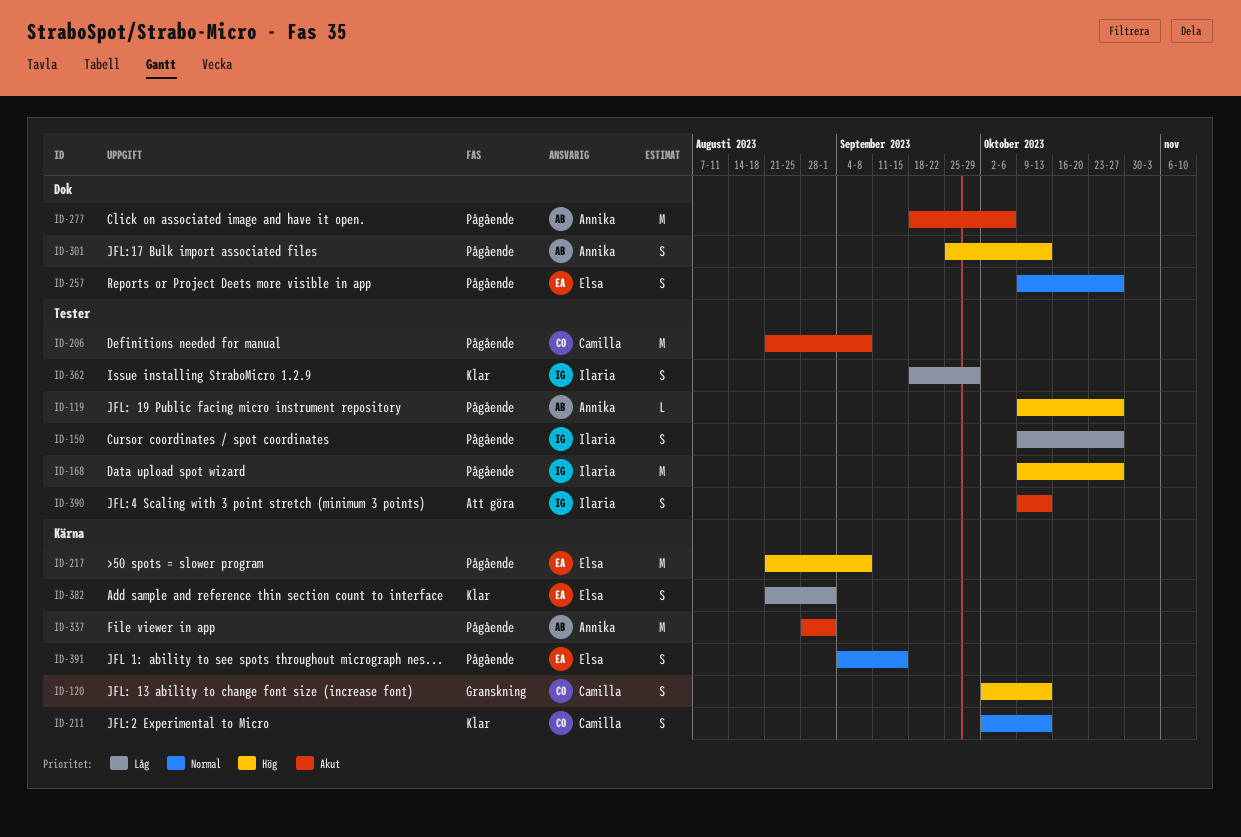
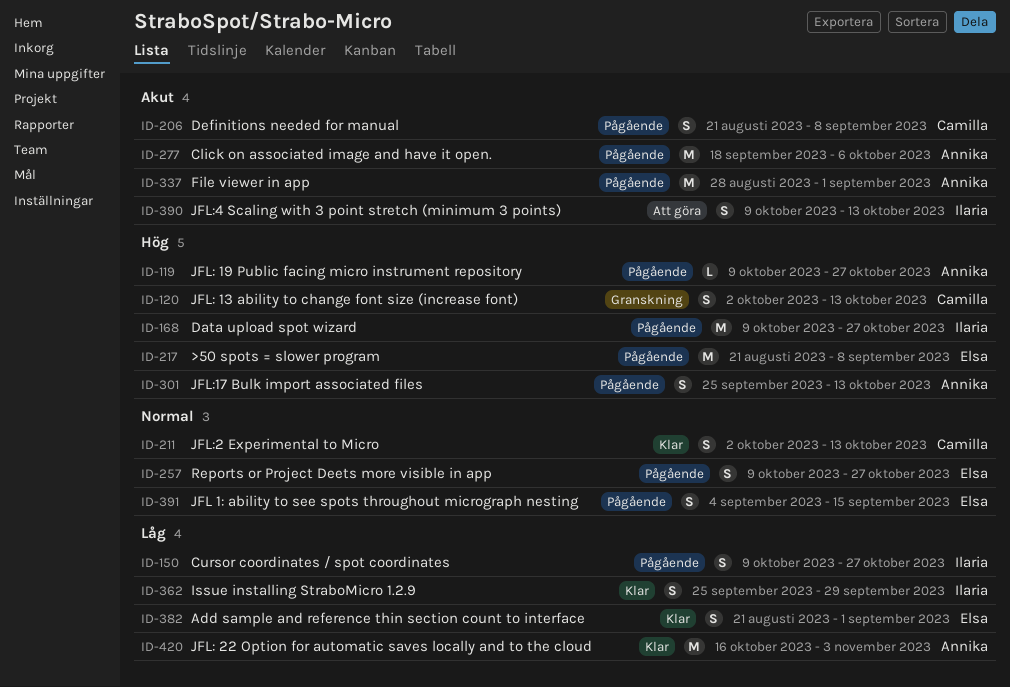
ID-206, estimate: M -> S
ID-362, start: Sep 18 -> Sep 25
ID-420: none -> present

